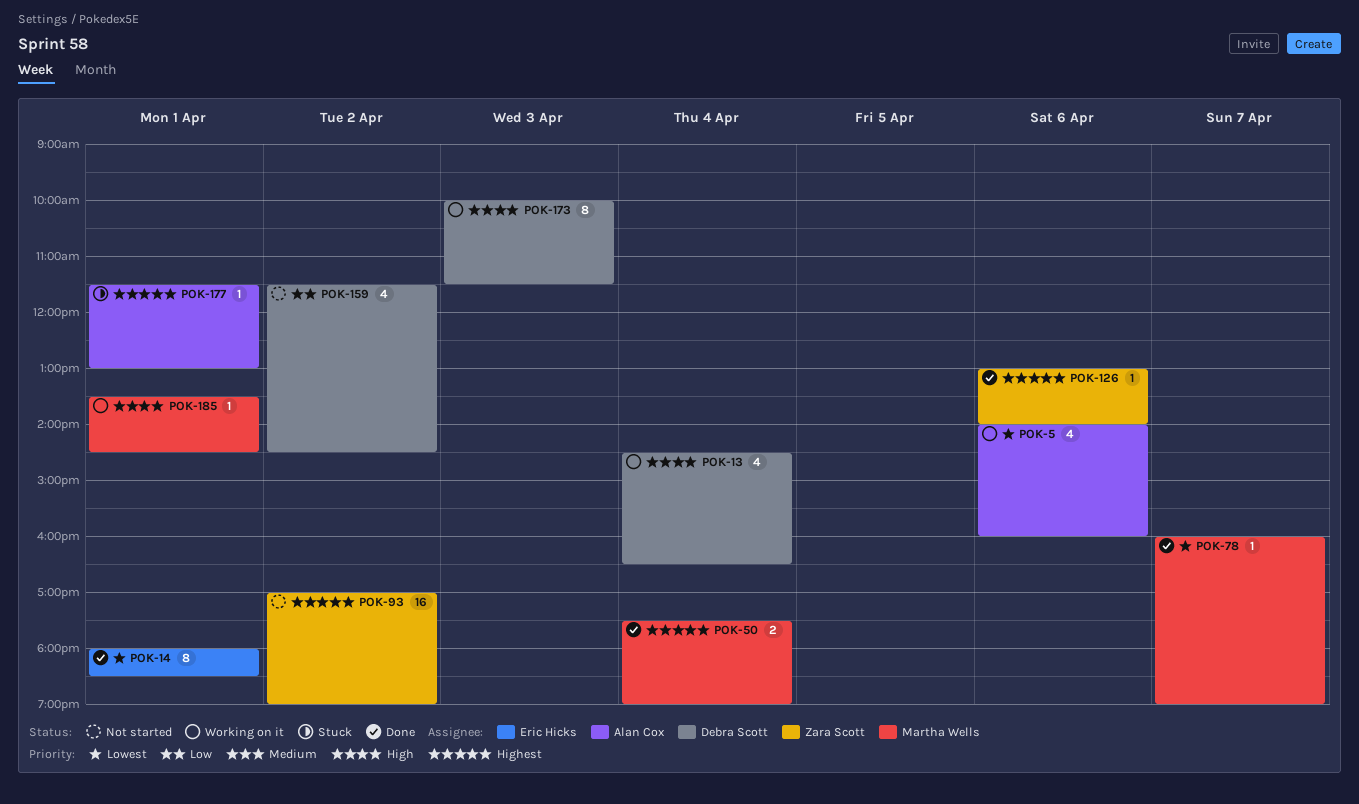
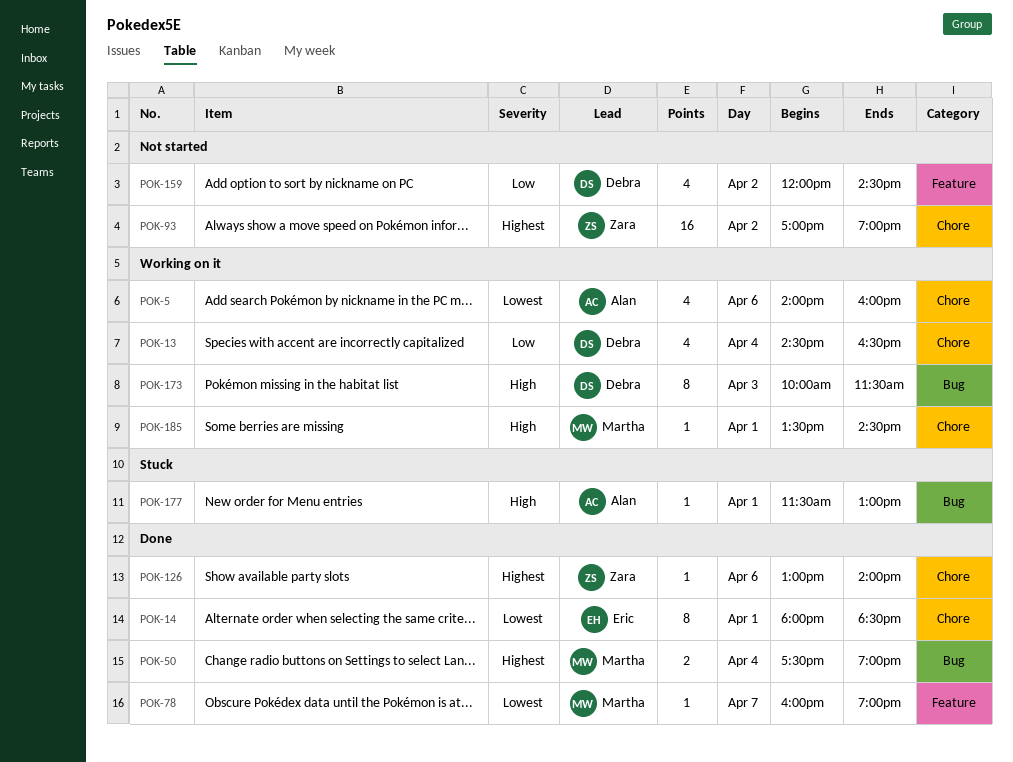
POK-13, priority: High -> Low
POK-159, begins: 11:30 -> 12:00
POK-177, priority: Highest -> High

